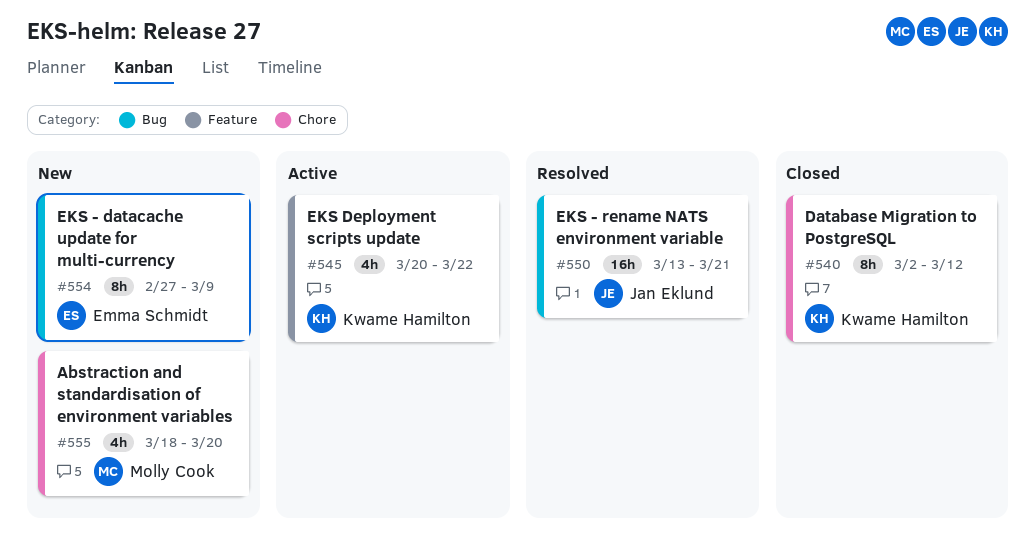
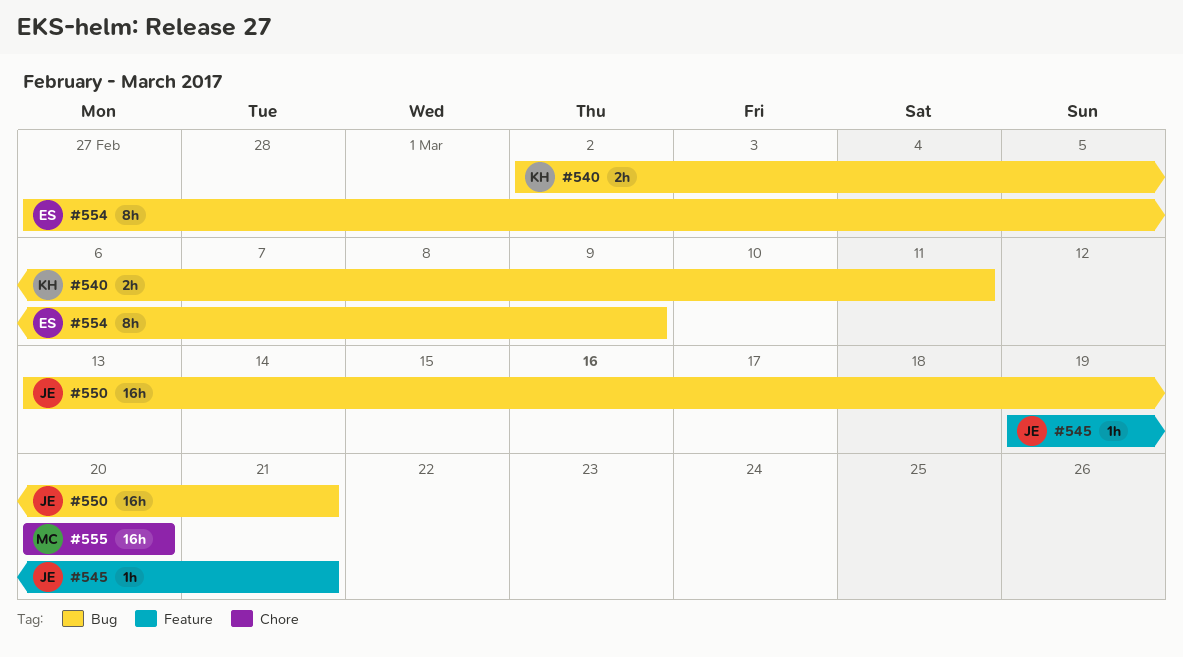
#540, label: Chore -> Bug
#540, estimate: 8h -> 2h
#540, due: Mar 12 -> Mar 11
#545, owner: Kwame Hamilton -> Jan Eklund
#545, estimate: 4h -> 1h
#545, start: Mar 20 -> Mar 19
#545, due: Mar 22 -> Mar 21
#555, estimate: 4h -> 16h
#555, start: Mar 18 -> Mar 20

